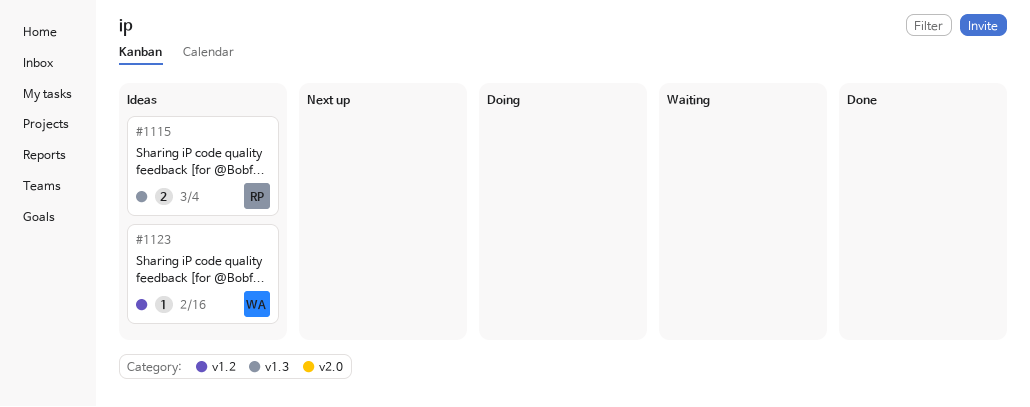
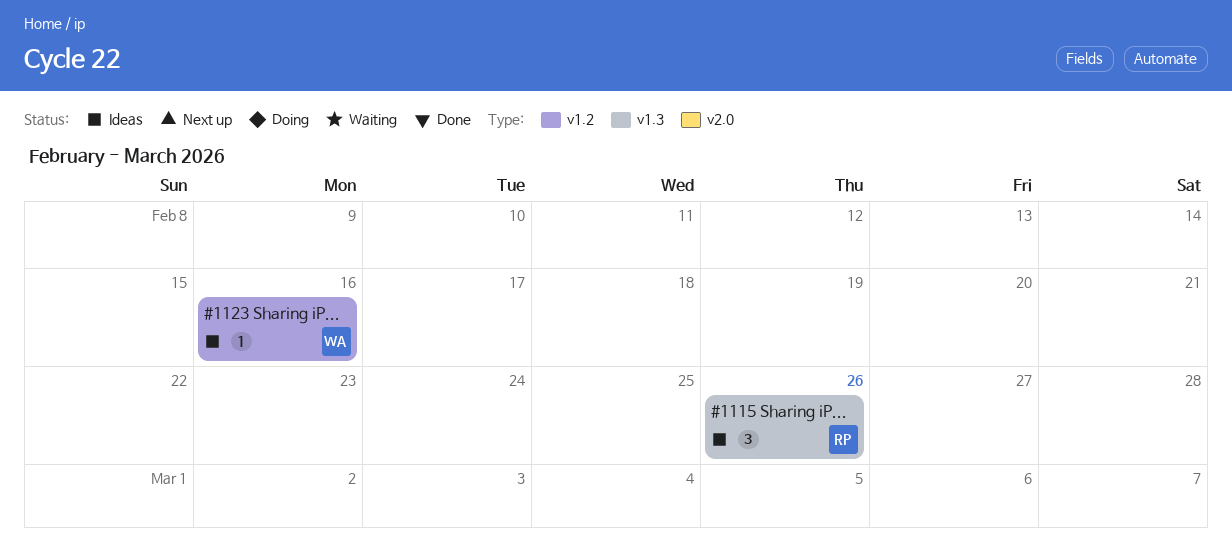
#1115, estimate: 2 -> 3
#1115, due: Mar 4 -> Feb 26

